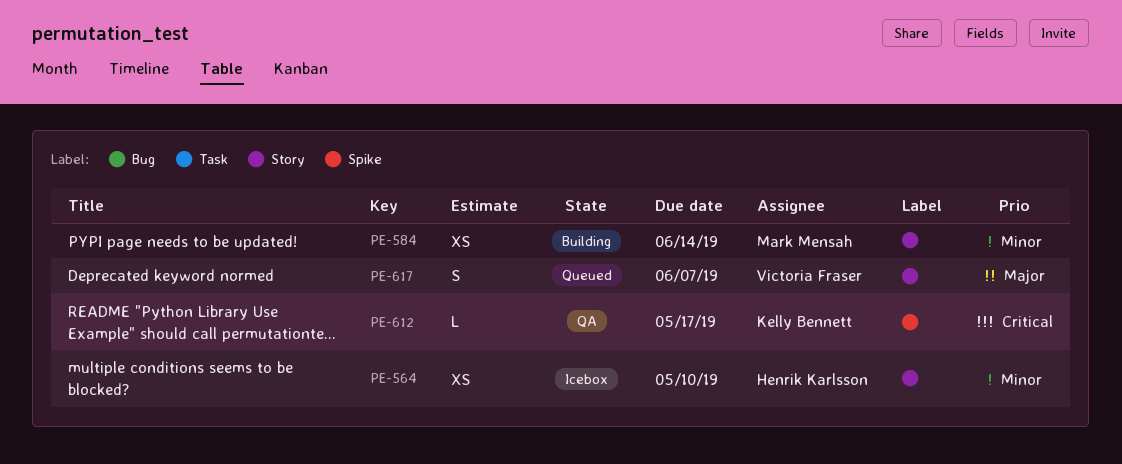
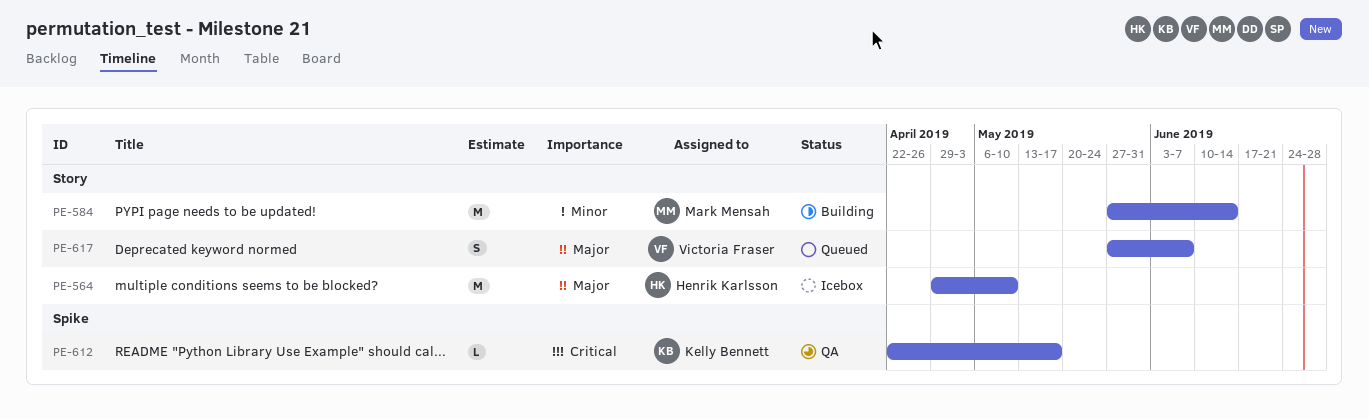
PE-564, priority: Minor -> Major
PE-564, estimate: XS -> M
PE-584, estimate: XS -> M

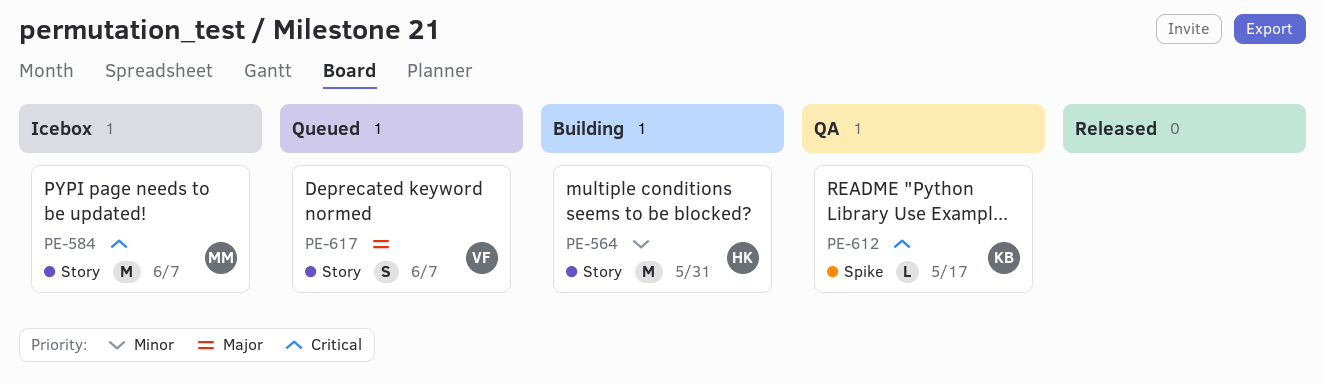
PE-564, status: Icebox -> Building
PE-564, priority: Major -> Minor
PE-564, due: May 10 -> May 31
PE-584, status: Building -> Icebox
PE-584, priority: Minor -> Critical
PE-584, due: Jun 14 -> Jun 7

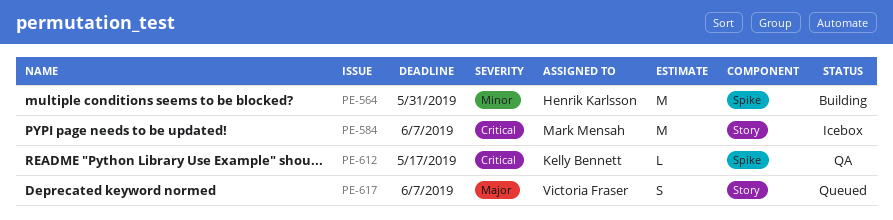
PE-564, label: Story -> Spike

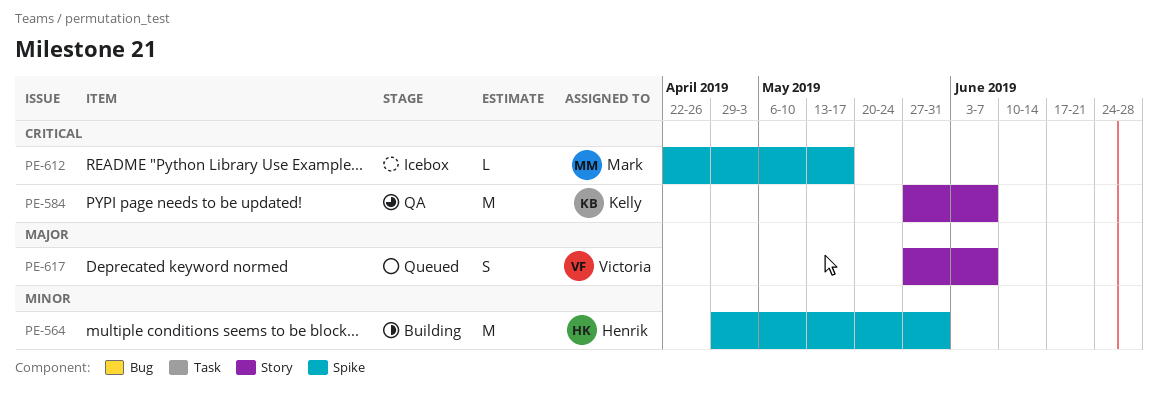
PE-584, status: Icebox -> QA
PE-584, owner: Mark Mensah -> Kelly Bennett
PE-612, status: QA -> Icebox
PE-612, owner: Kelly Bennett -> Mark Mensah

